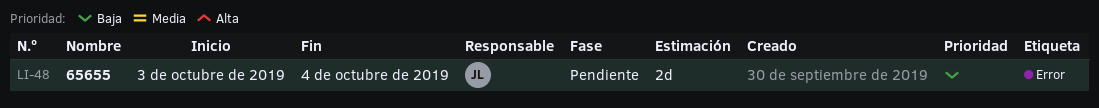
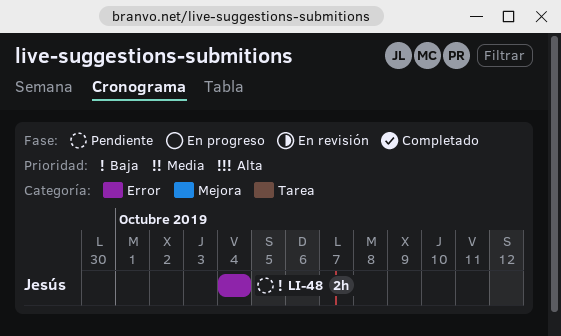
LI-48, estimate: 2d -> 2h
LI-48, start: Oct 3 -> Oct 4

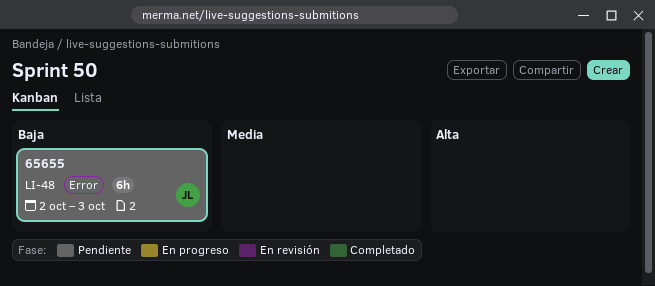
LI-48, estimate: 2h -> 6h
LI-48, start: Oct 4 -> Oct 2
LI-48, due: Oct 4 -> Oct 3

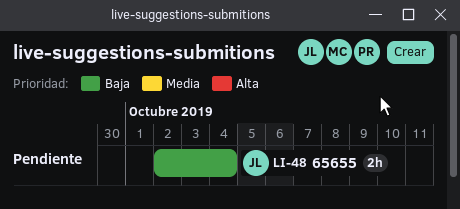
LI-48, estimate: 6h -> 2h
LI-48, due: Oct 3 -> Oct 4

